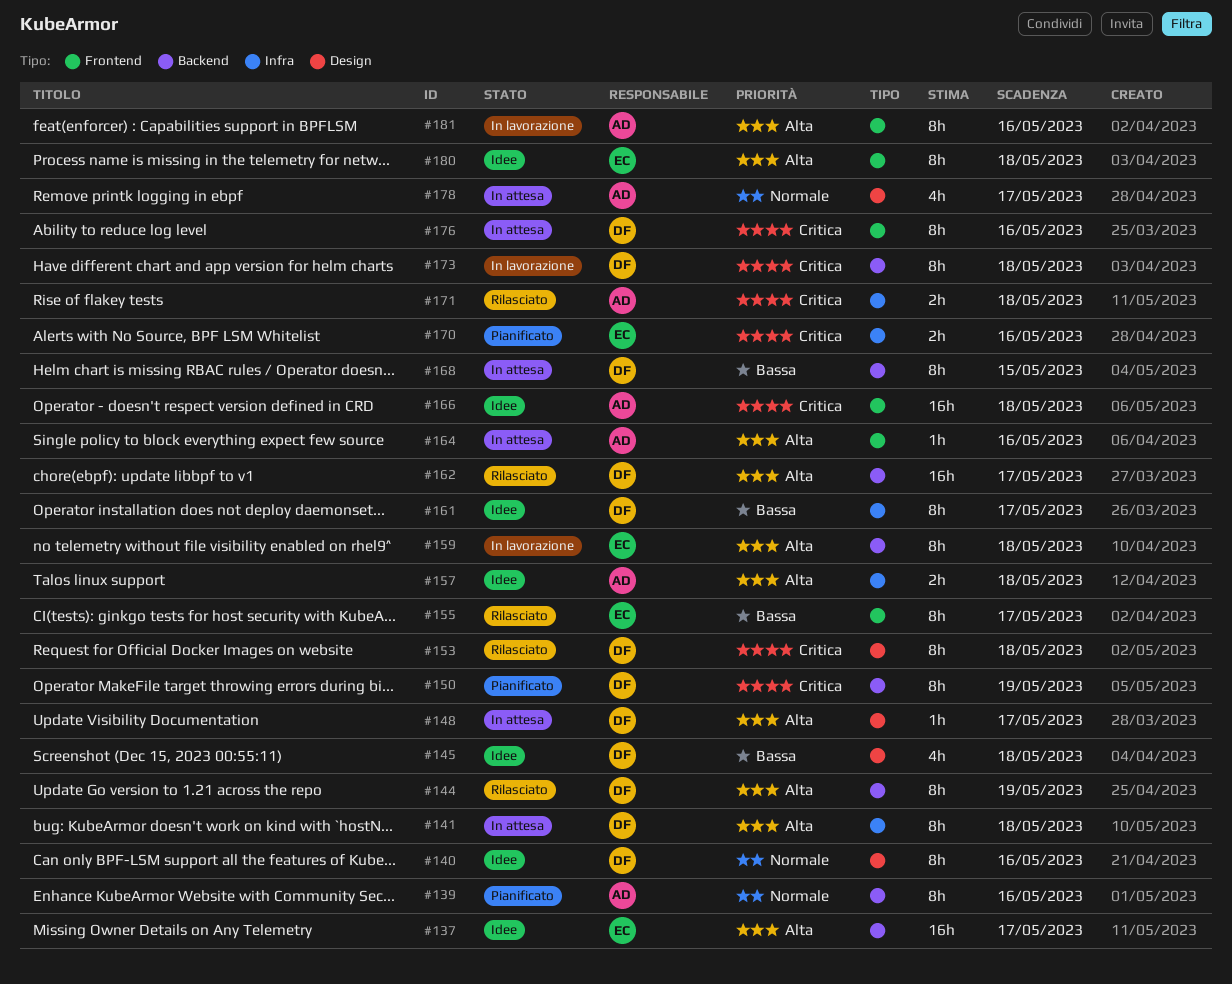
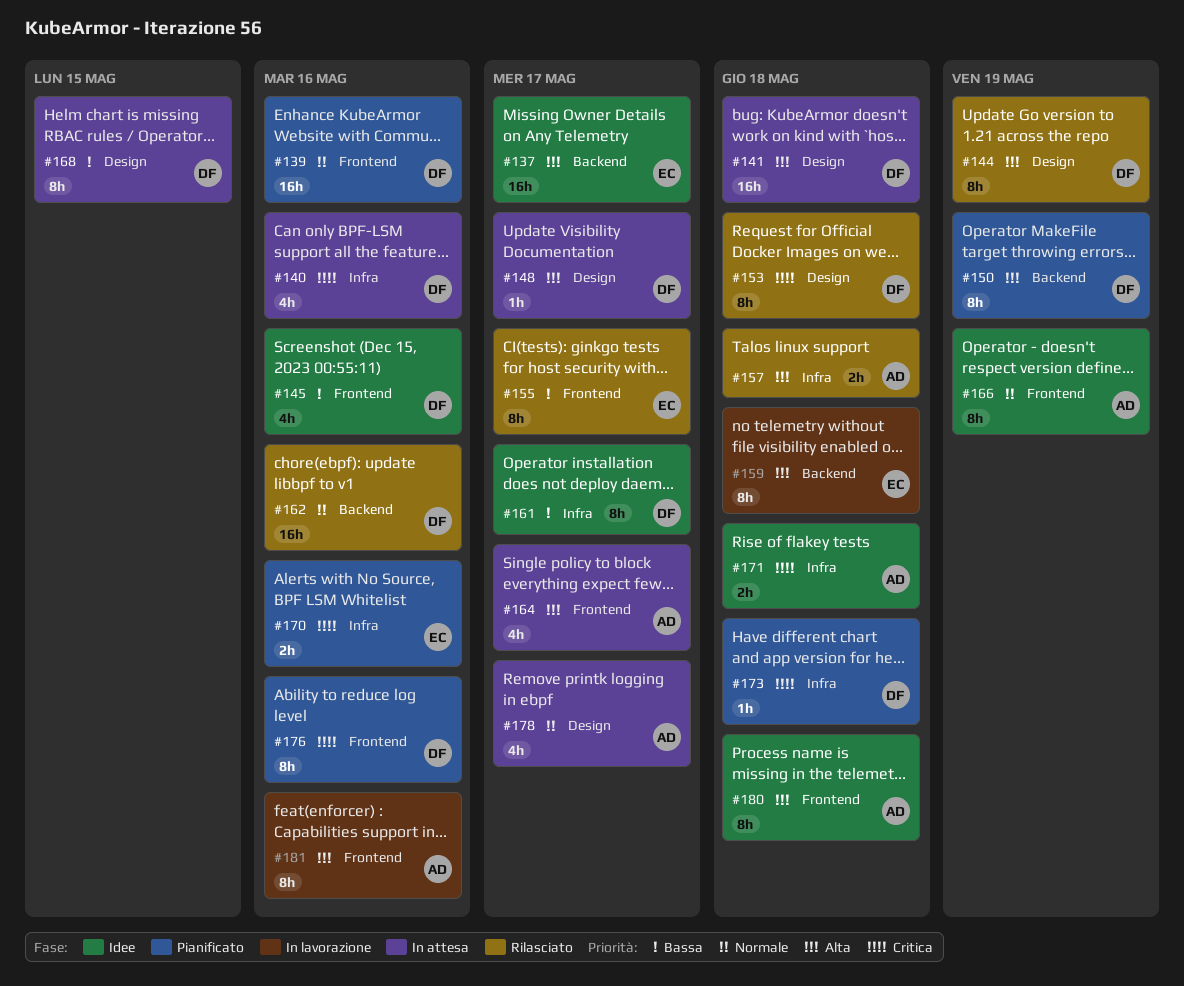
#139, owner: AD -> DF
#139, label: Backend -> Frontend
#139, estimate: 8h -> 16h
#140, status: Idee -> In attesa
#140, priority: Normale -> Critica
#140, label: Design -> Infra
#140, estimate: 8h -> 4h
#141, label: Infra -> Design
#141, estimate: 8h -> 16h
#144, label: Backend -> Design
#145, label: Design -> Frontend
#145, due: May 18 -> May 16
#150, priority: Critica -> Alta
#157, status: Idee -> Rilasciato
#162, priority: Alta -> Normale
#162, due: May 17 -> May 16
#164, estimate: 1h -> 4h
#164, due: May 16 -> May 17
#166, priority: Critica -> Normale
#166, estimate: 16h -> 8h
#166, due: May 18 -> May 19
#168, label: Backend -> Design
#171, status: Rilasciato -> Idee
#173, status: In lavorazione -> Pianificato
#173, label: Backend -> Infra
#173, estimate: 8h -> 1h
#176, status: In attesa -> Pianificato
#180, owner: EC -> AD

